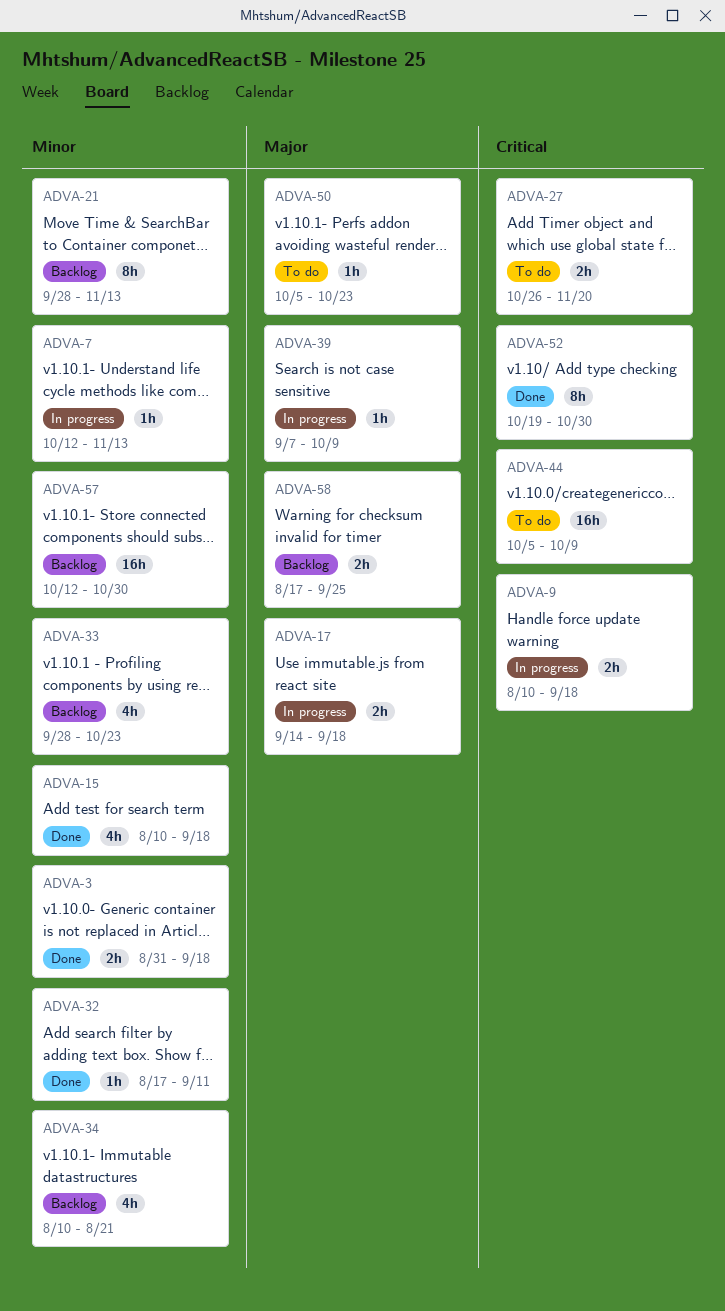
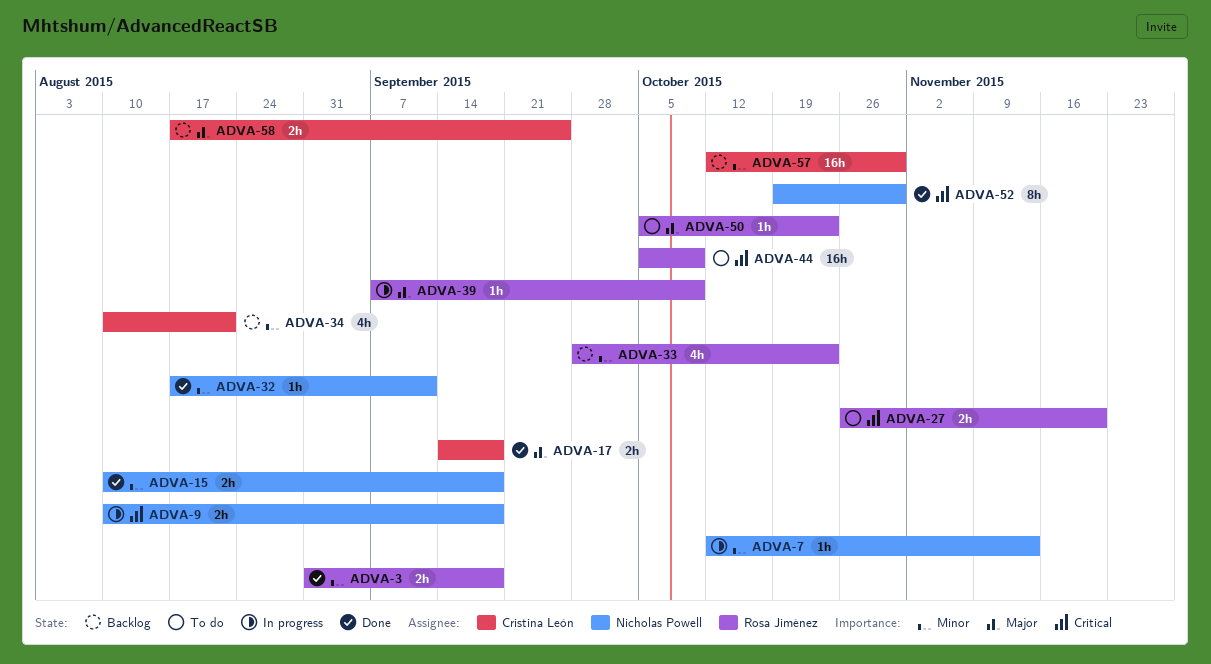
ADVA-15, estimate: 4h -> 2h
ADVA-17, status: In progress -> Done
ADVA-21: present -> none

